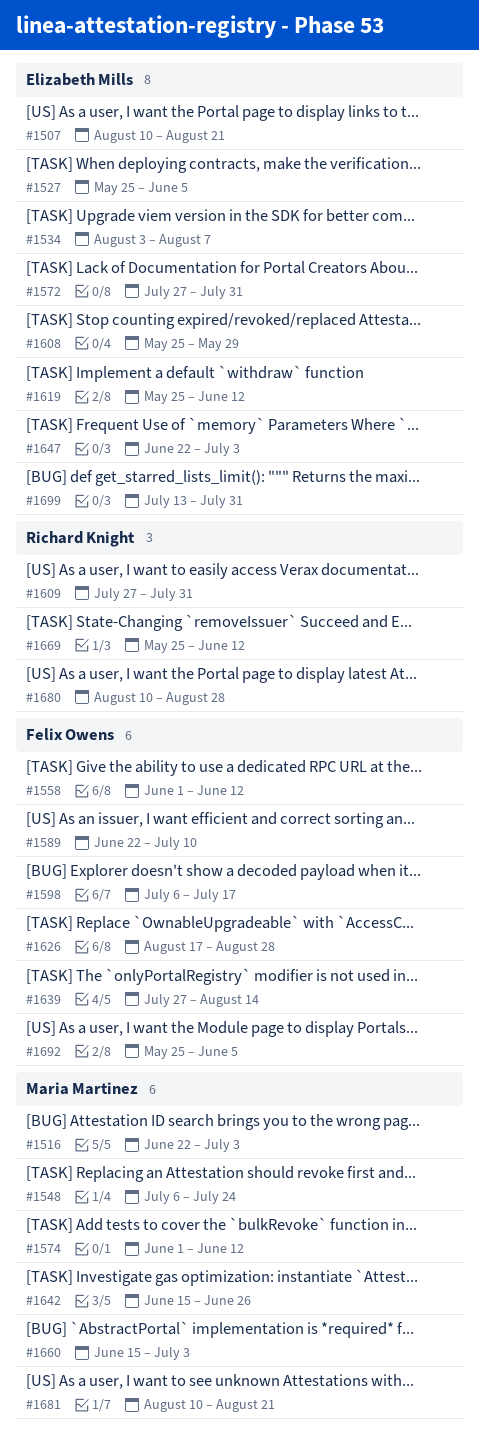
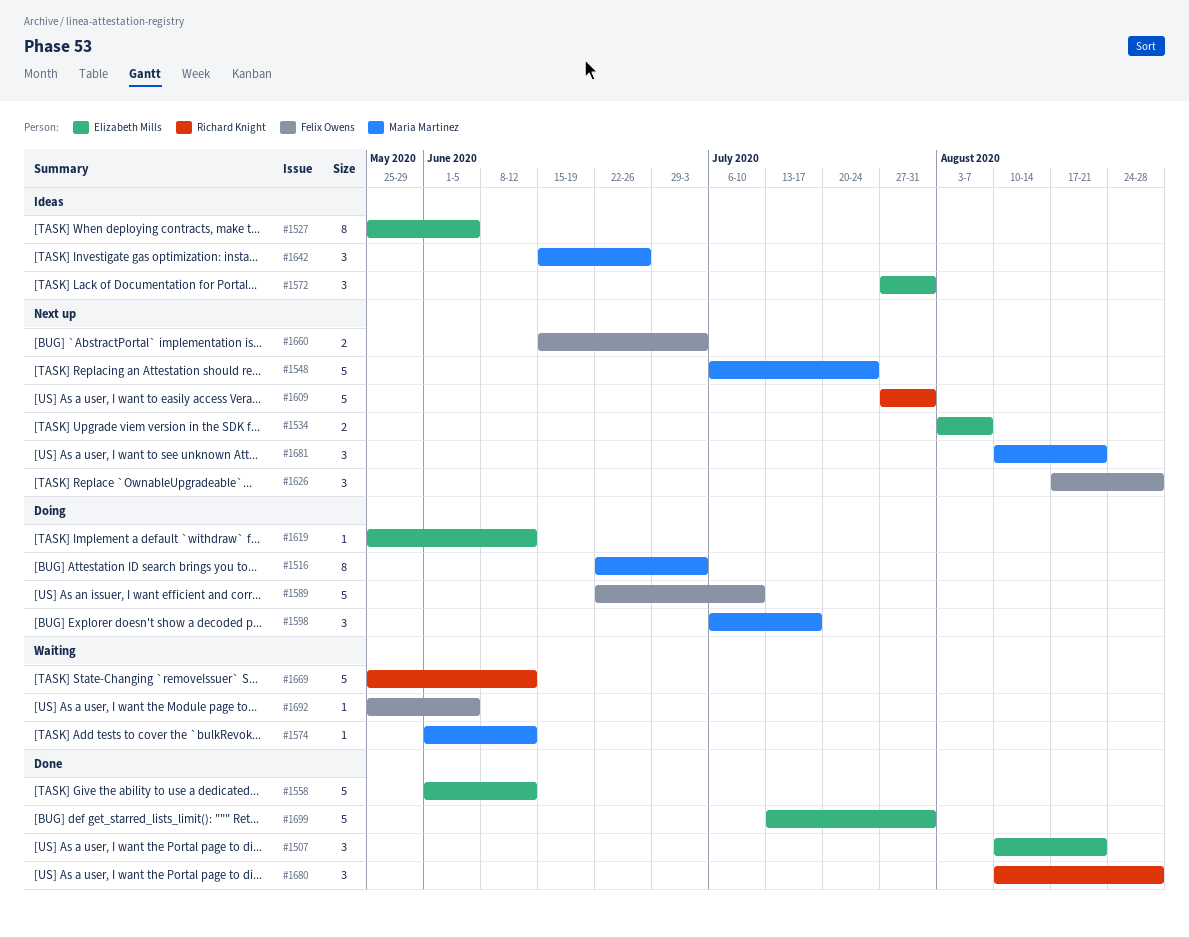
#1558, owner: Felix Owens -> Elizabeth Mills
#1598, owner: Felix Owens -> Maria Martinez
#1608: present -> none
#1639: present -> none
#1647: present -> none
#1660, owner: Maria Martinez -> Felix Owens

